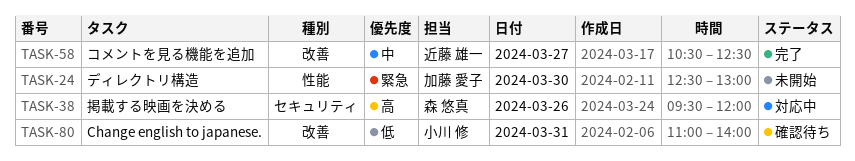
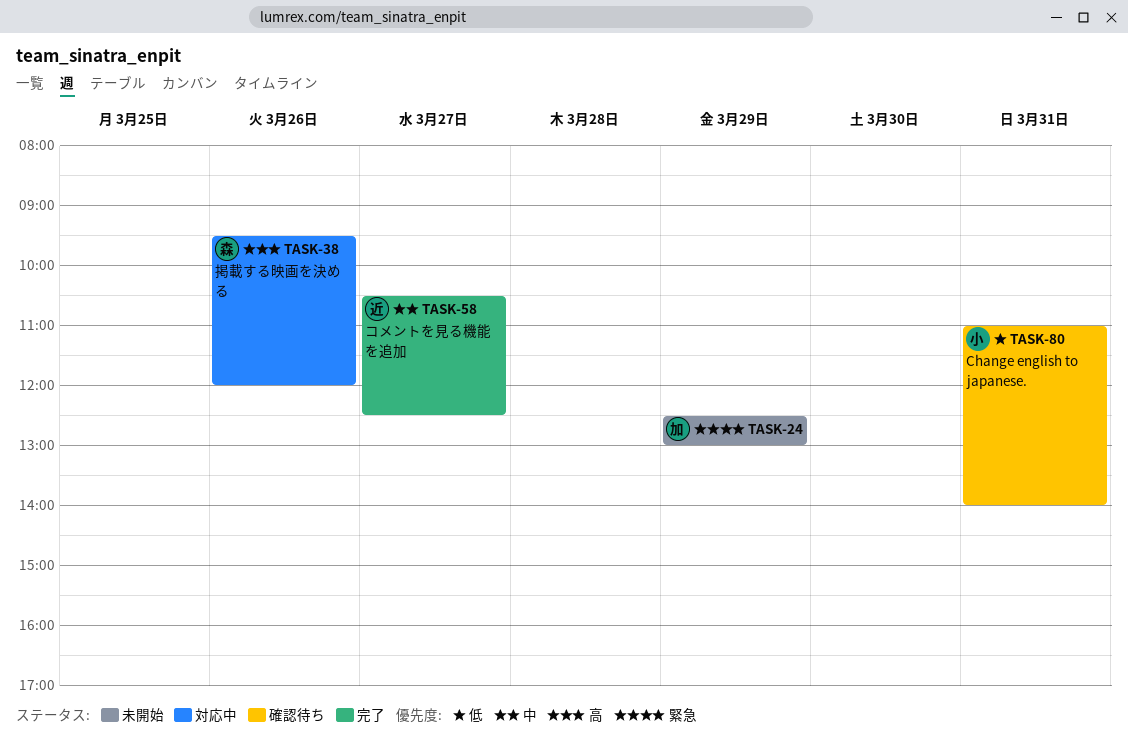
TASK-24, day: Mar 30 -> Mar 29

